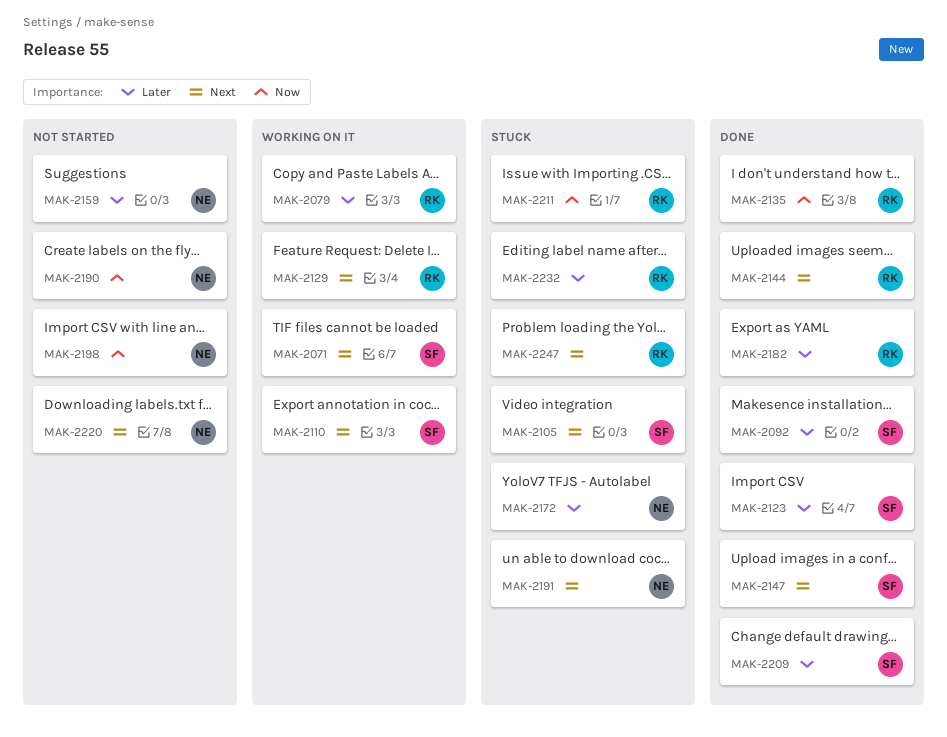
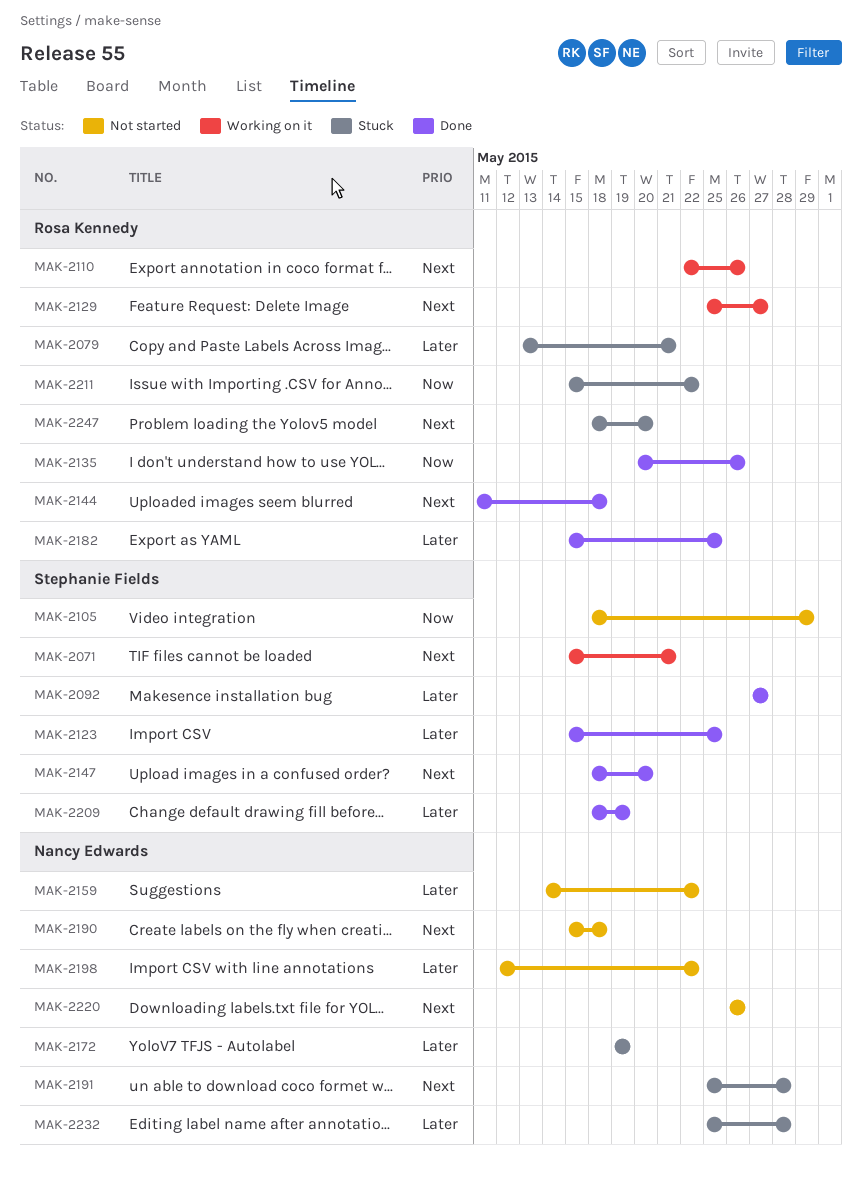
MAK-2079, status: Working on it -> Stuck
MAK-2105, status: Stuck -> Not started
MAK-2105, priority: Next -> Now
MAK-2110, owner: Stephanie Fields -> Rosa Kennedy
MAK-2190, priority: Now -> Next
MAK-2198, priority: Now -> Later
MAK-2232, owner: Rosa Kennedy -> Nancy Edwards

